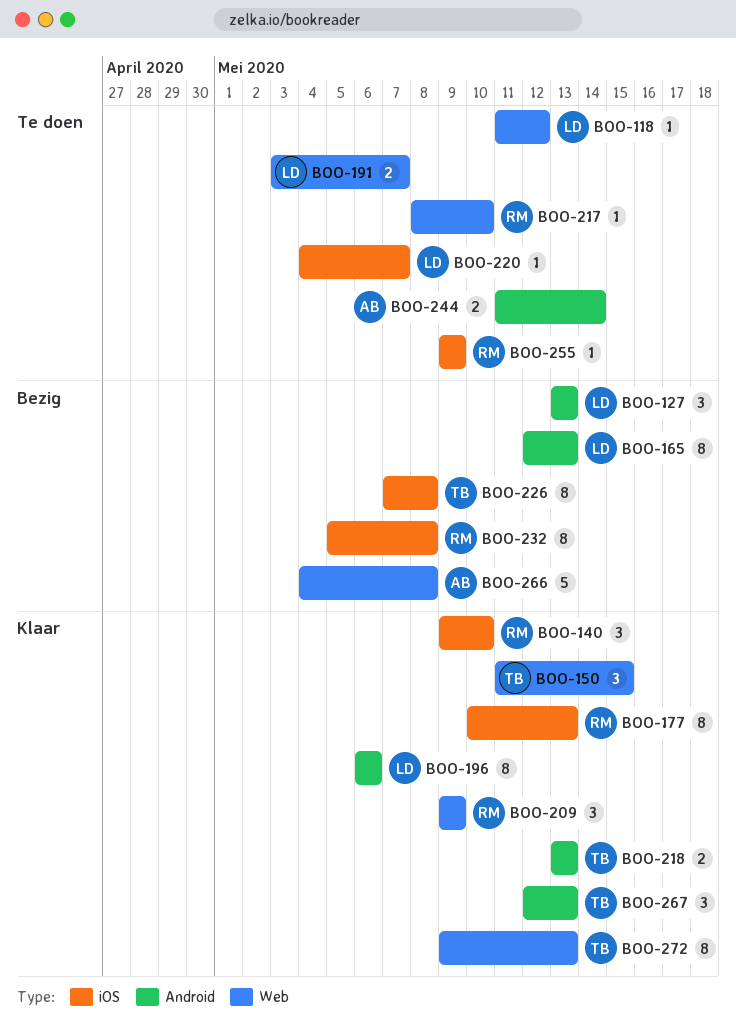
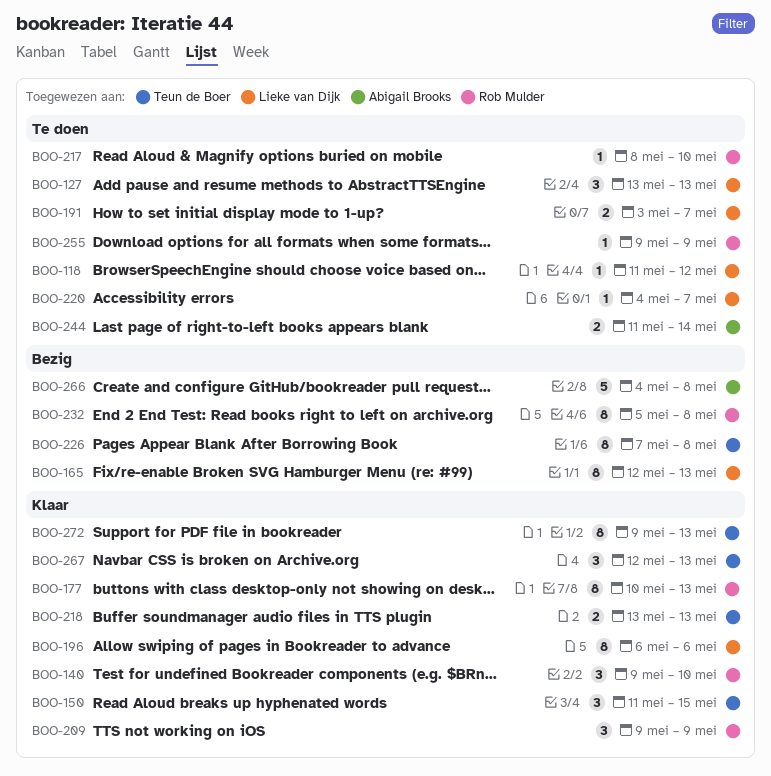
BOO-127, status: Bezig -> Te doen

